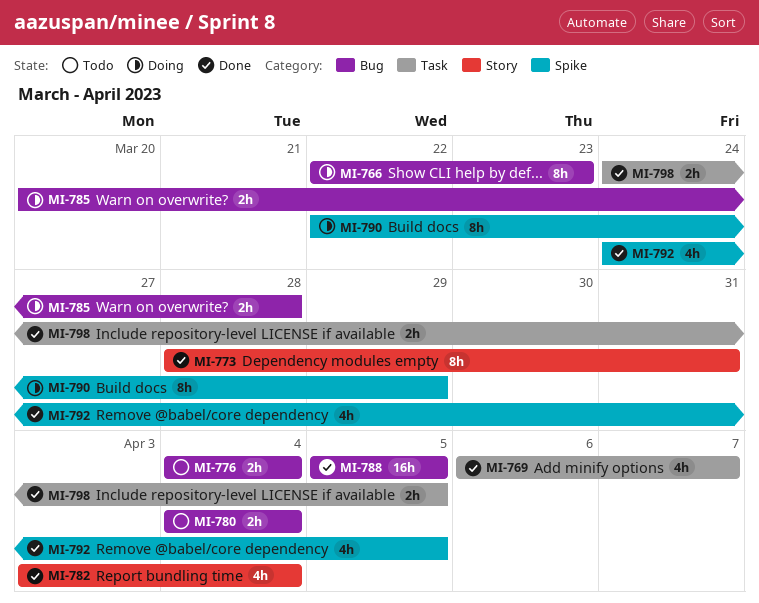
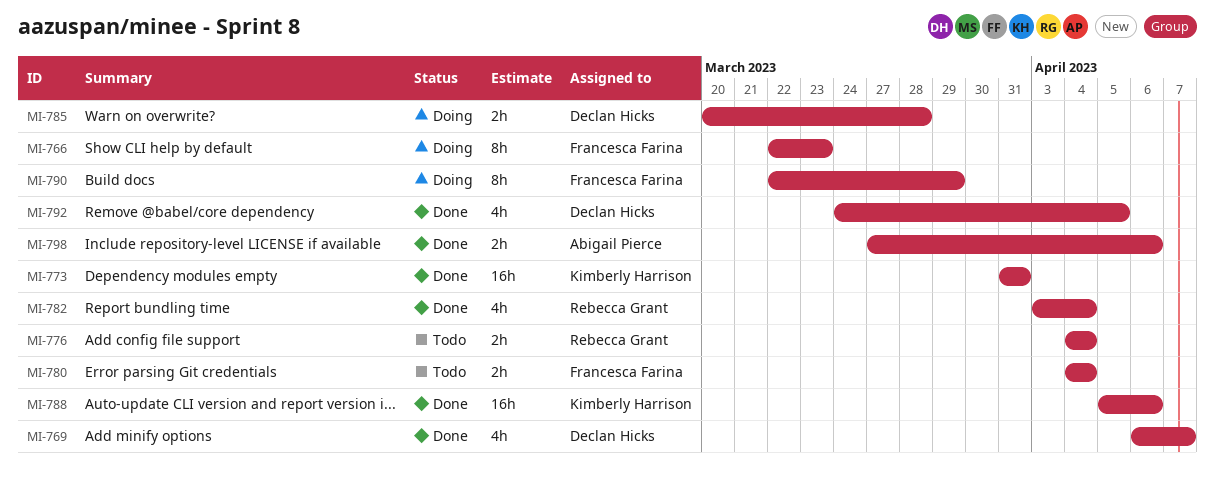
MI-773, estimate: 8h -> 16h
MI-773, start: Mar 28 -> Mar 31
MI-788, due: Apr 5 -> Apr 6
MI-798, start: Mar 24 -> Mar 27
MI-798, due: Apr 5 -> Apr 6

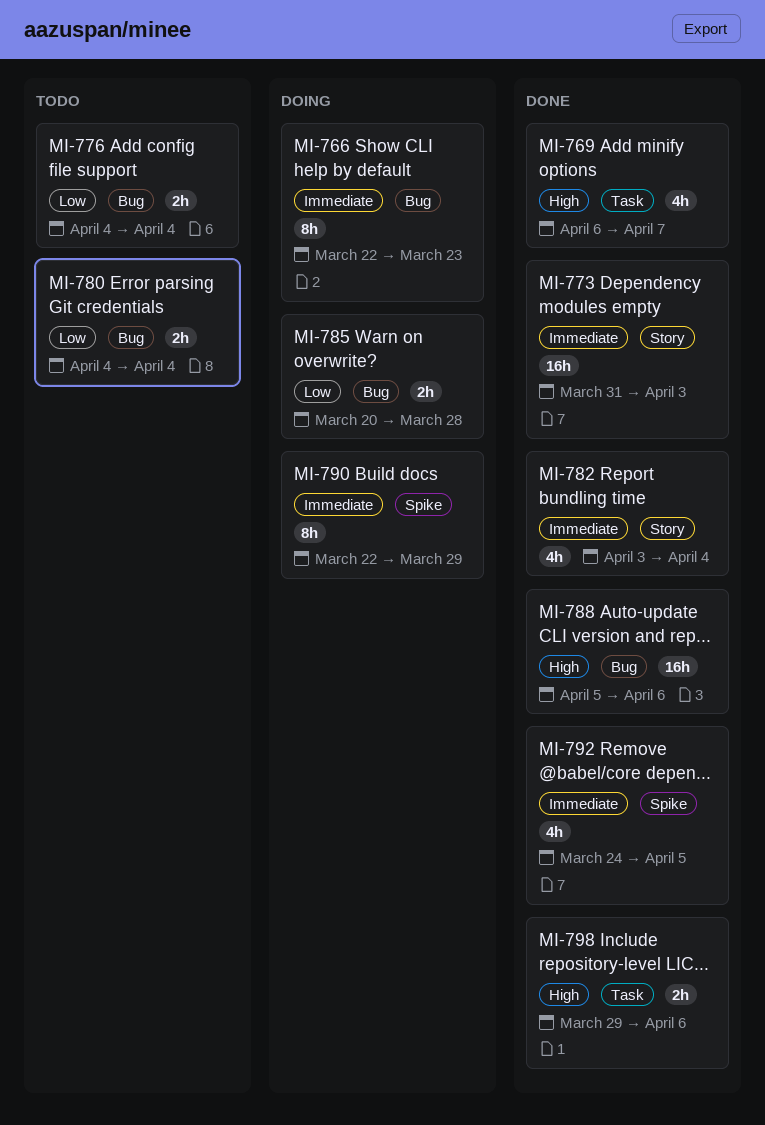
MI-773, due: Mar 31 -> Apr 3
MI-798, start: Mar 27 -> Mar 29

